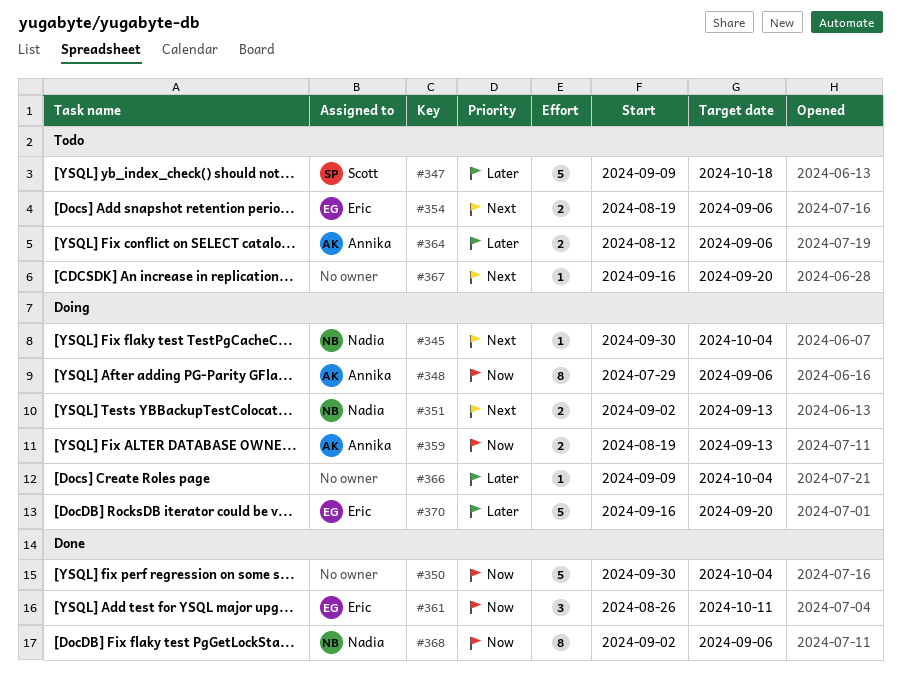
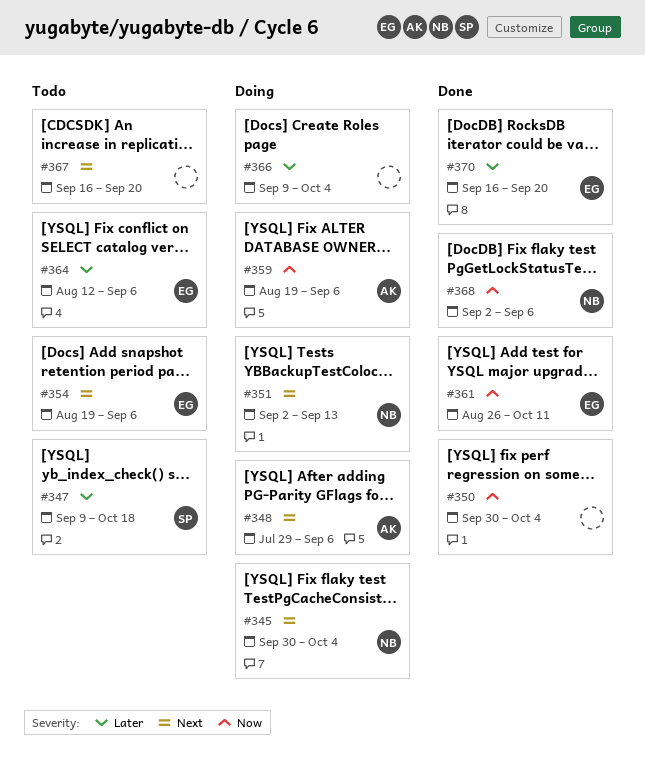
#348, priority: Now -> Next
#359, due: Sep 13 -> Sep 6
#364, owner: Annika -> Eric
#370, status: Doing -> Done

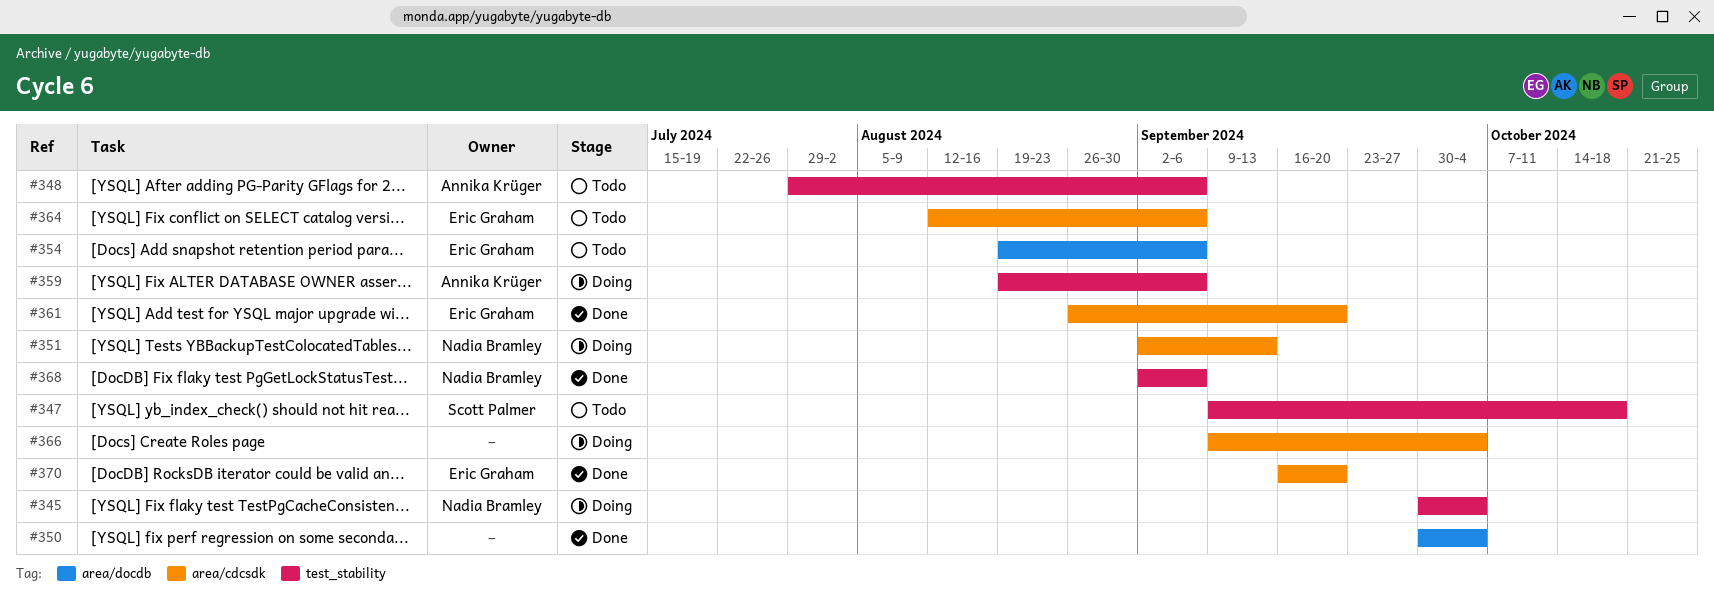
#348, status: Doing -> Todo
#361, due: Oct 11 -> Sep 20
#367: present -> none

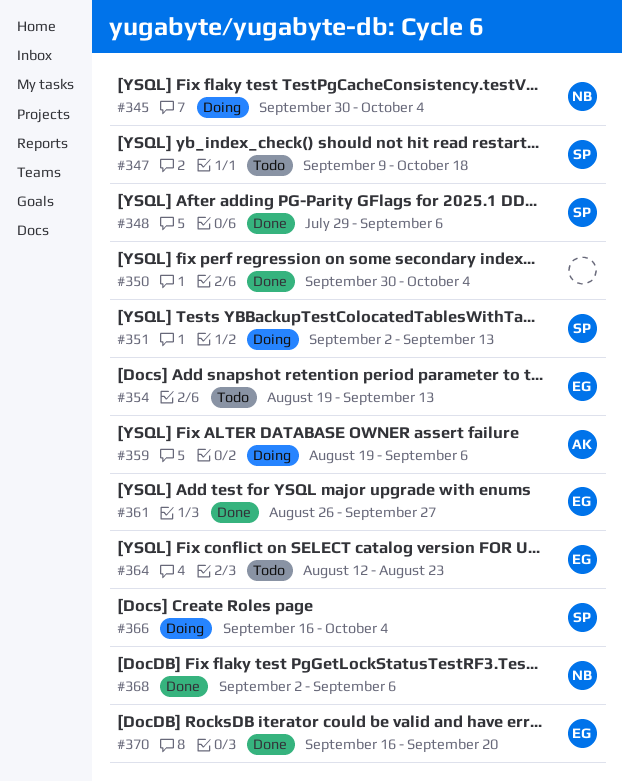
#348, status: Todo -> Done
#348, owner: Annika Krüger -> Scott Palmer
#351, owner: Nadia Bramley -> Scott Palmer
#354, due: Sep 6 -> Sep 13
#361, due: Sep 20 -> Sep 27
#364, due: Sep 6 -> Aug 23
#366, owner: none -> Scott Palmer
#366, start: Sep 9 -> Sep 16

